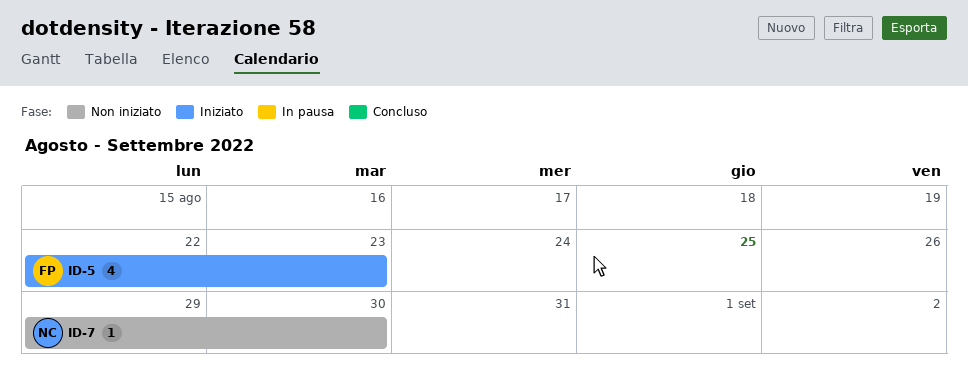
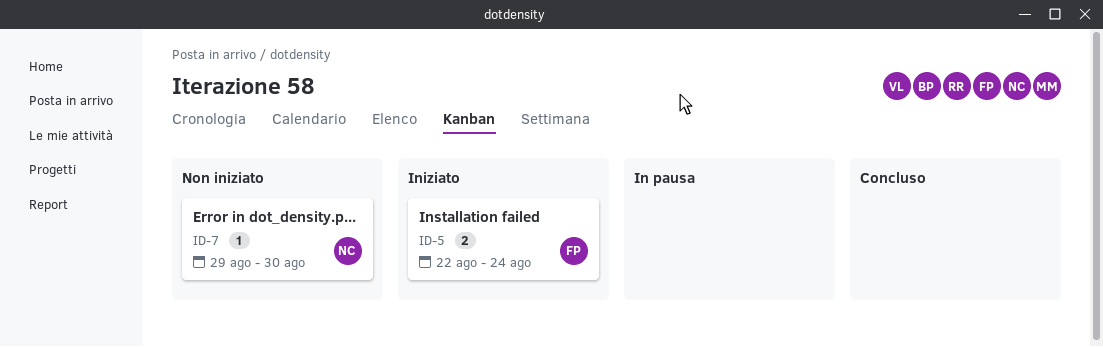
ID-5, estimate: 4 -> 2
ID-5, due: Aug 23 -> Aug 24

